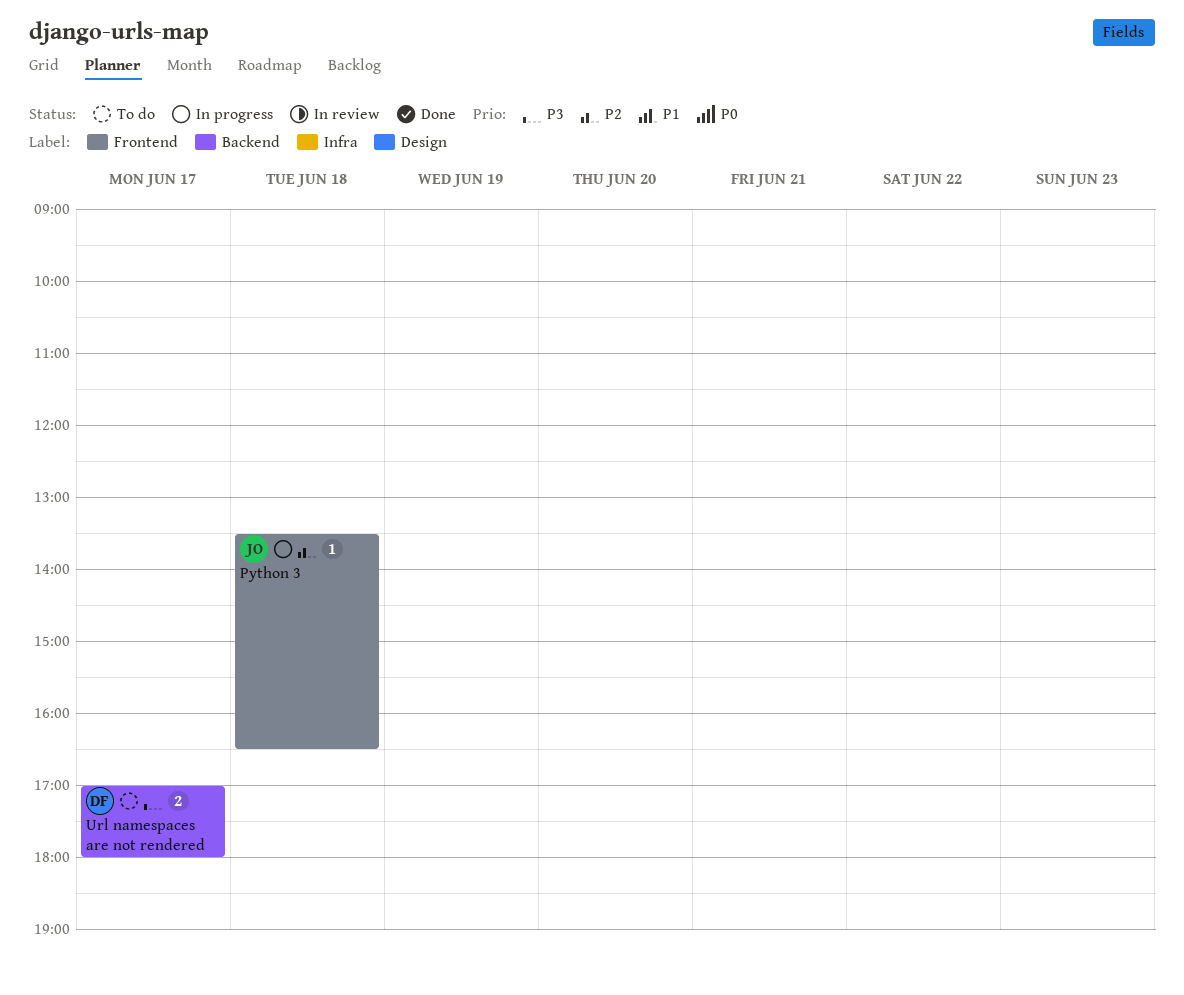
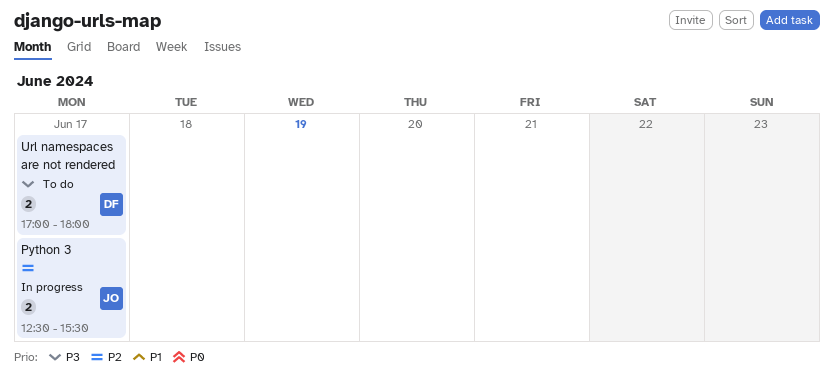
Python 3, estimate: 1 -> 2
Python 3, day: Jun 18 -> Jun 17
Python 3, begins: 13:30 -> 12:30
Python 3, ends: 16:30 -> 15:30

